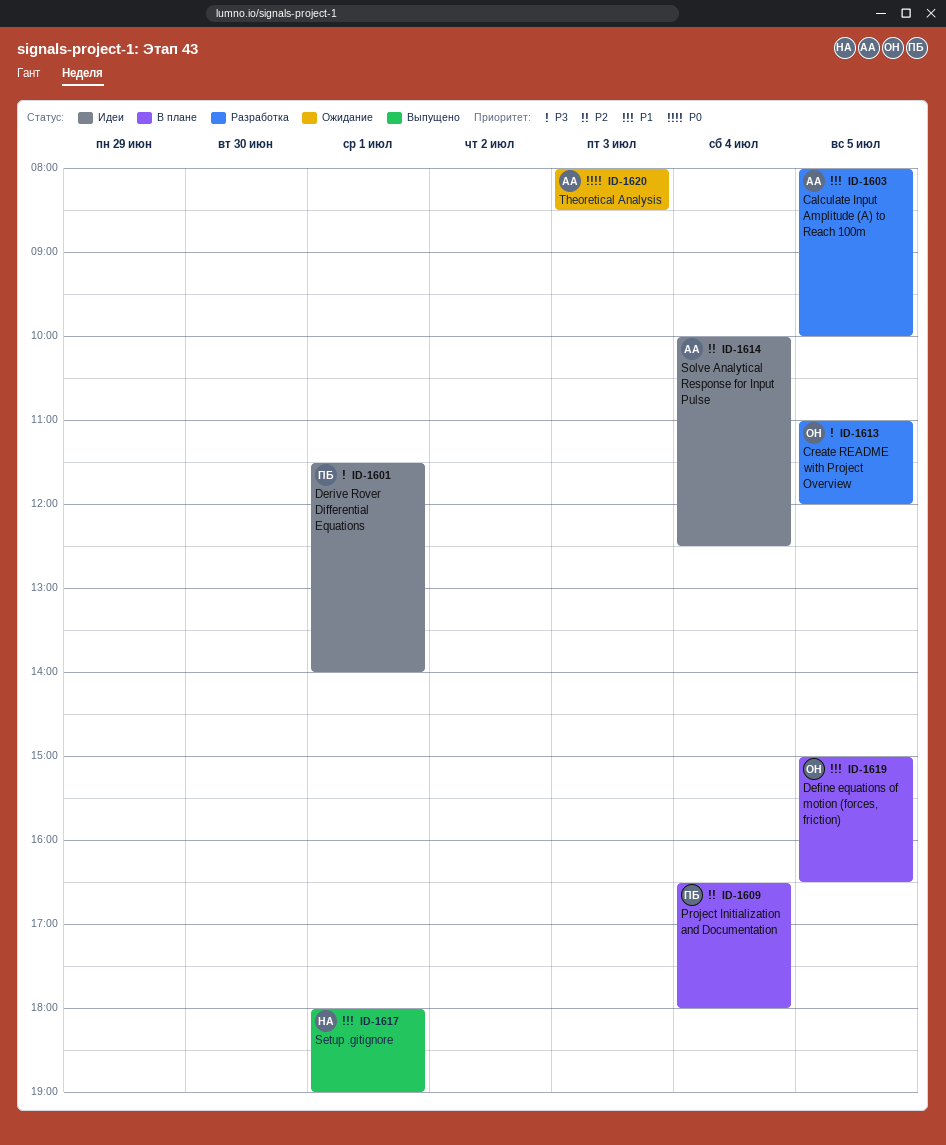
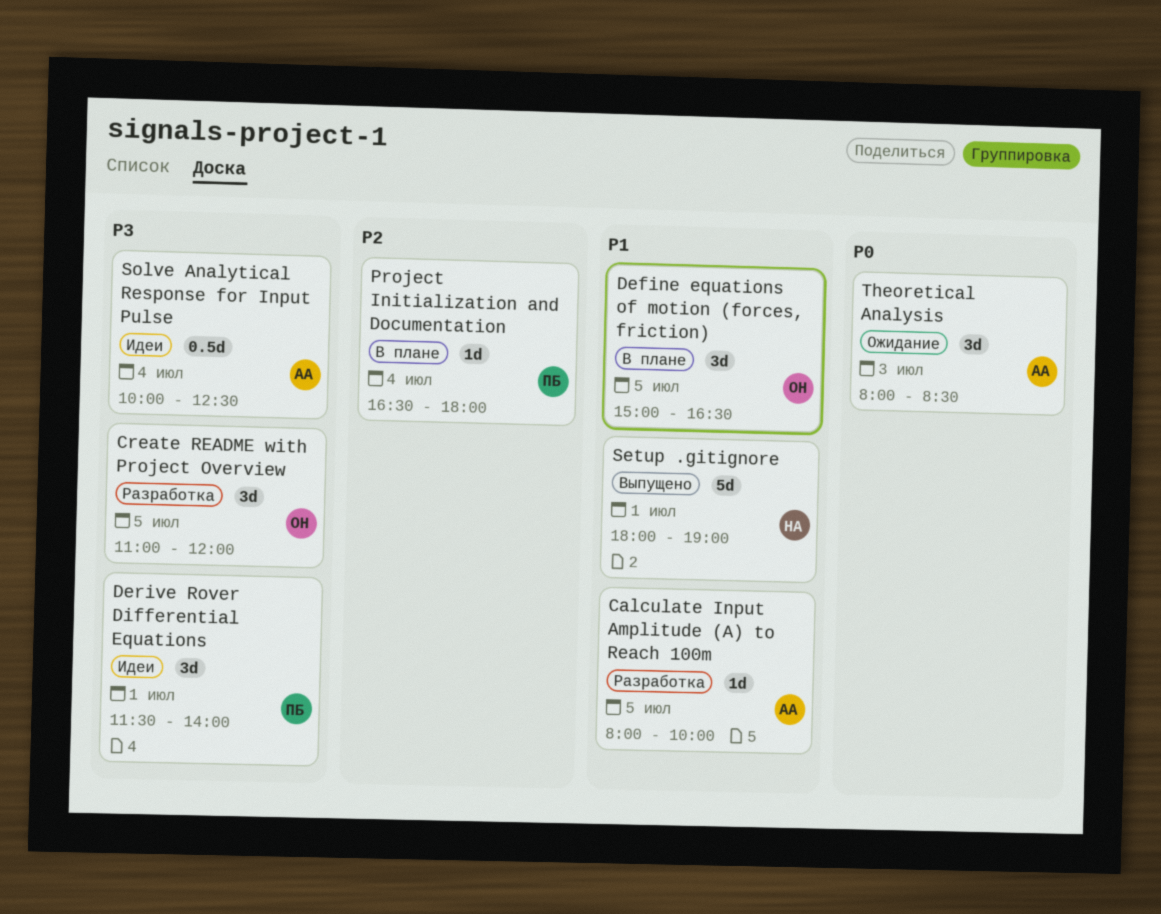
Solve Analytical Response for Input Pulse, priority: P2 -> P3

